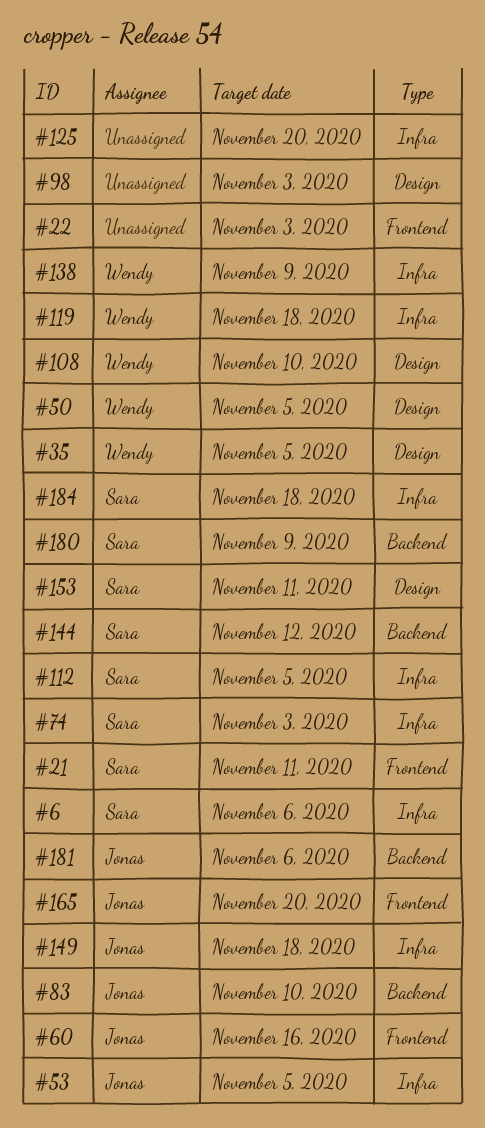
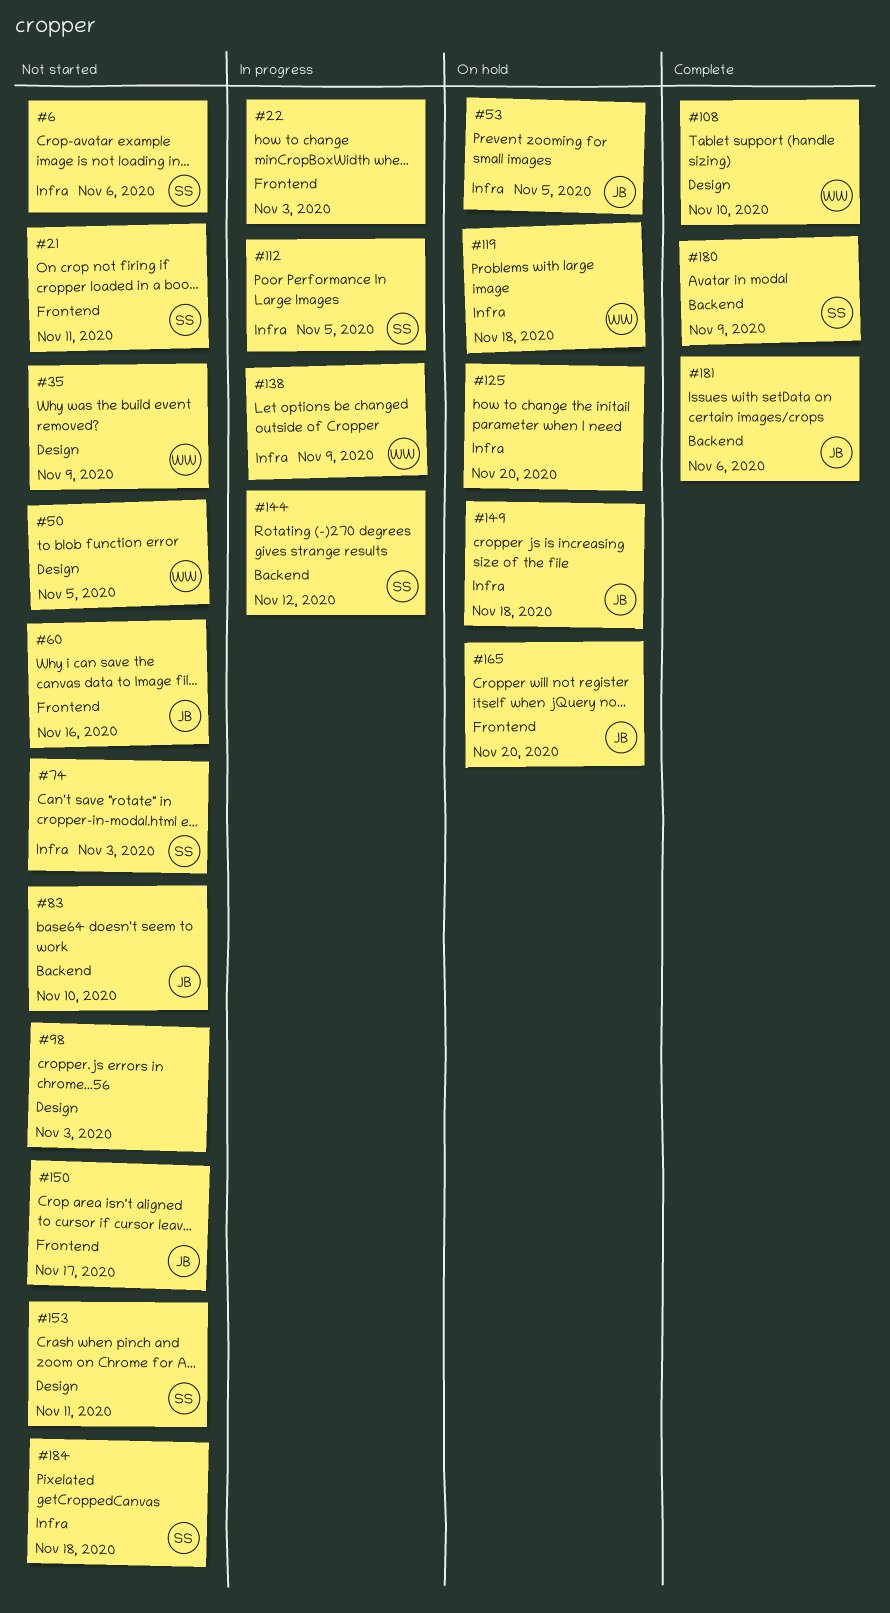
#35, due: Nov 5 -> Nov 9
#150: none -> present

